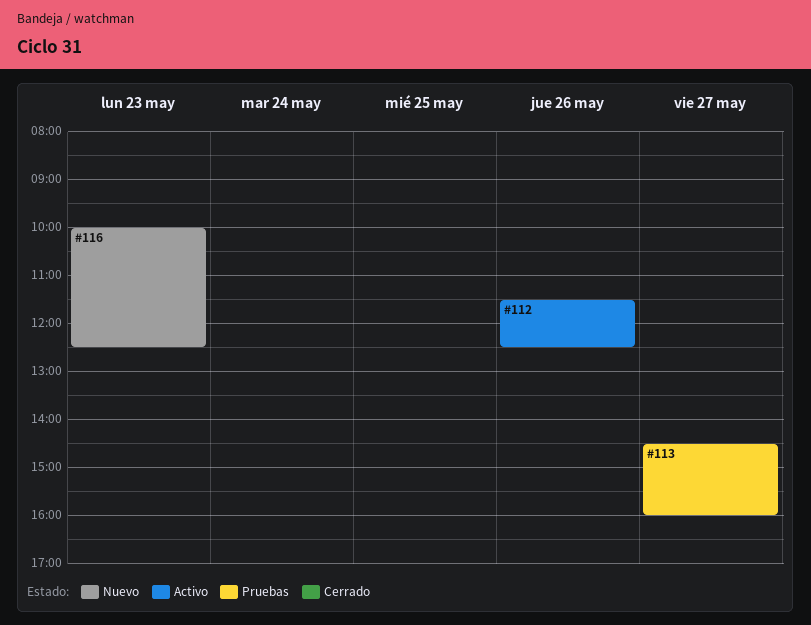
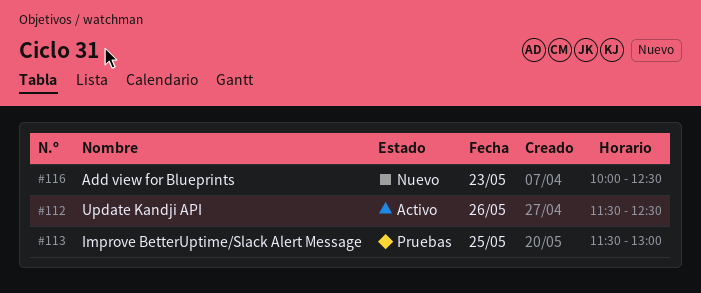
#113, day: May 27 -> May 25
#113, begins: 14:30 -> 11:30
#113, ends: 16:00 -> 13:00

